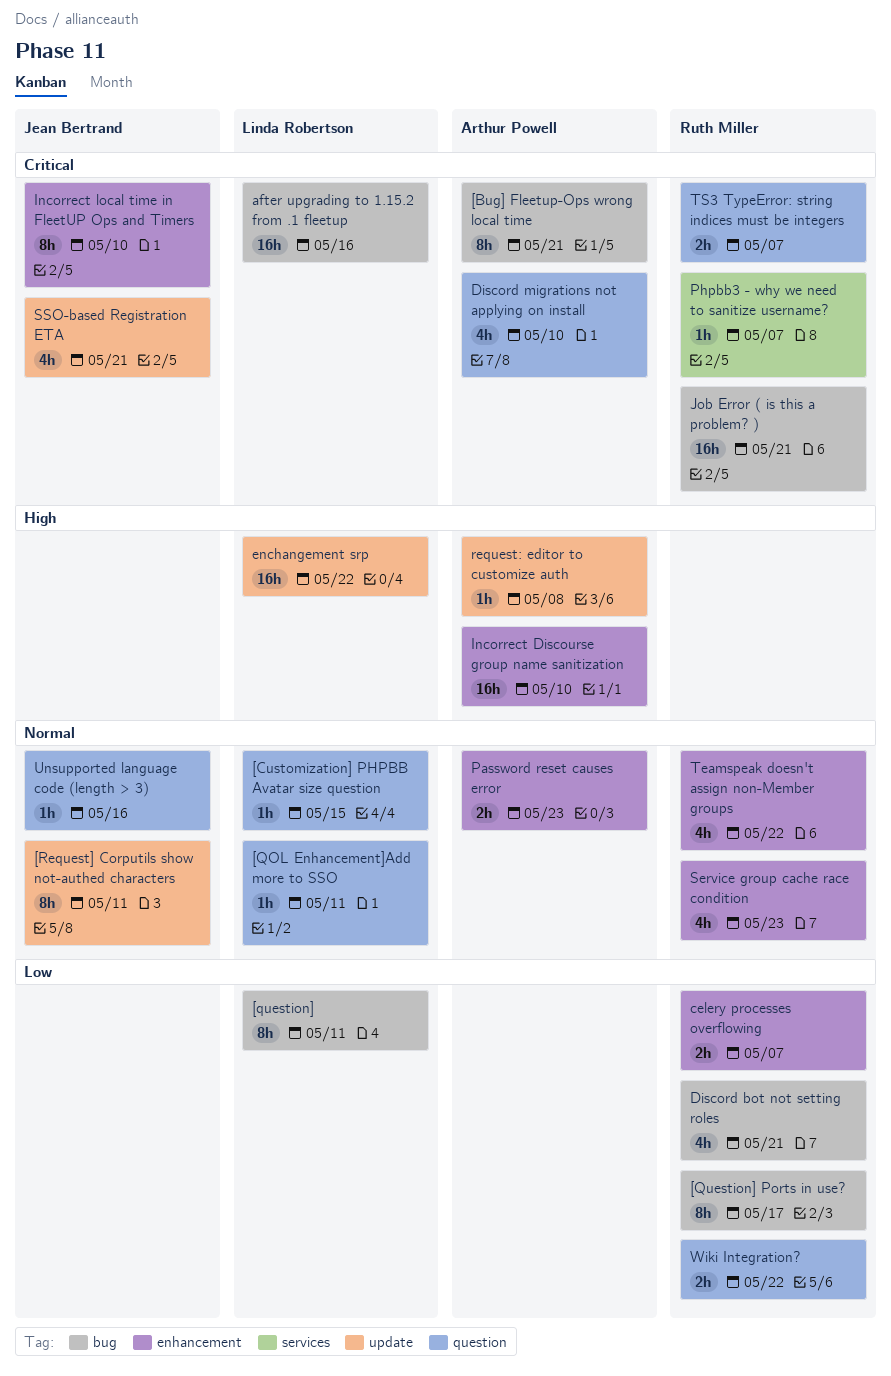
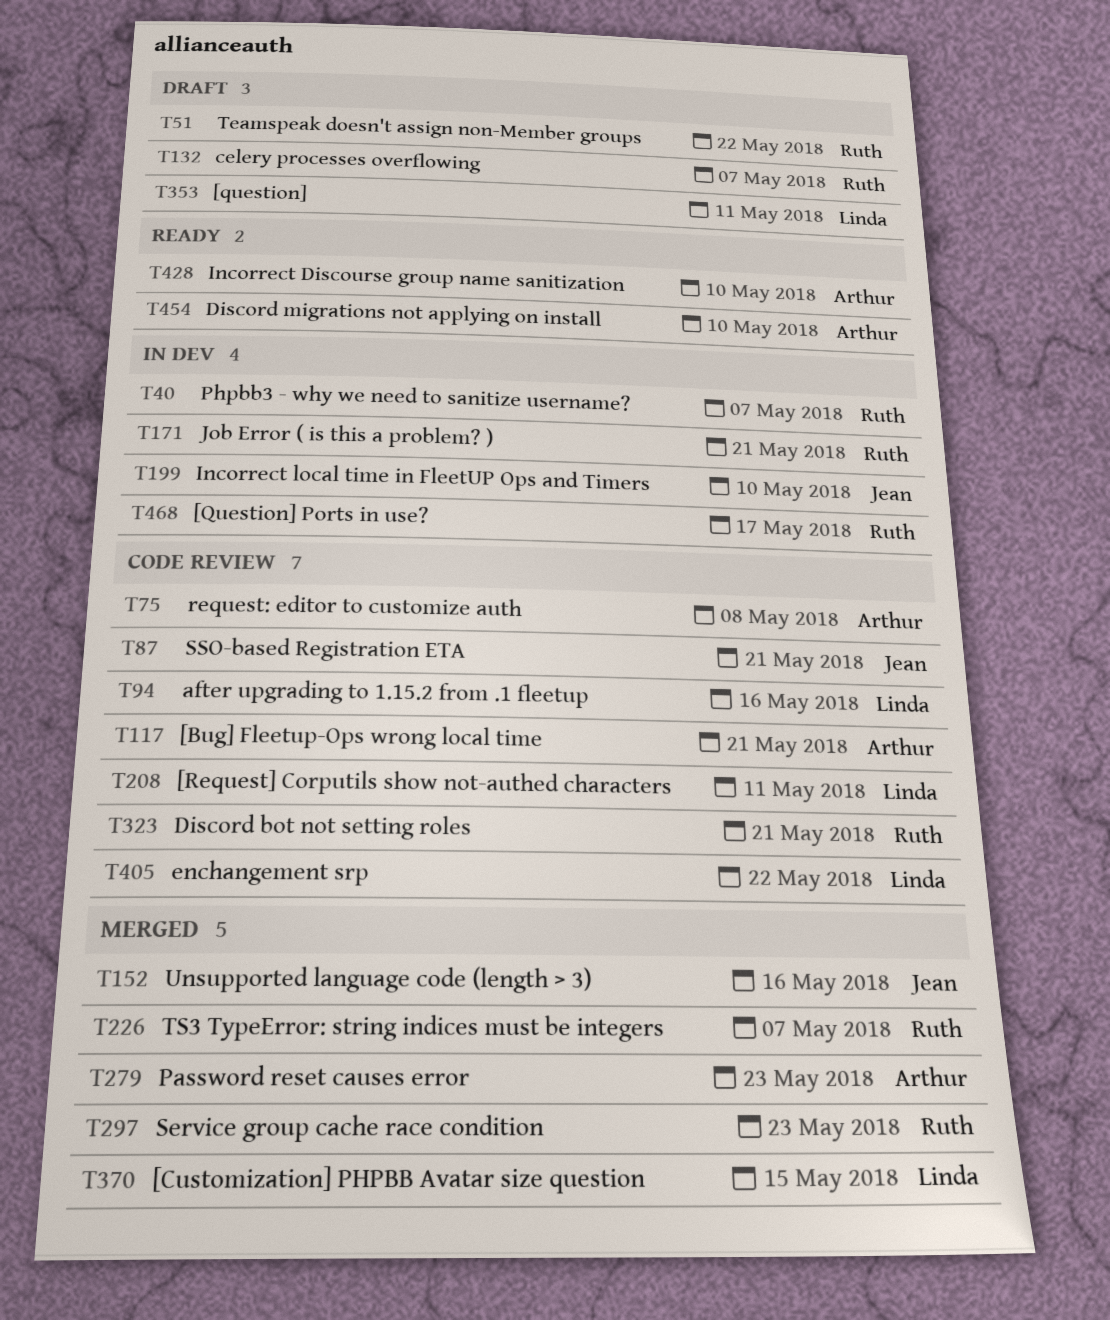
[QOL Enhancement]Add more to SSO: present -> none
[Request] Corputils show not-authed characters, owner: Jean Bertrand -> Linda Robertson
Wiki Integration?: present -> none

